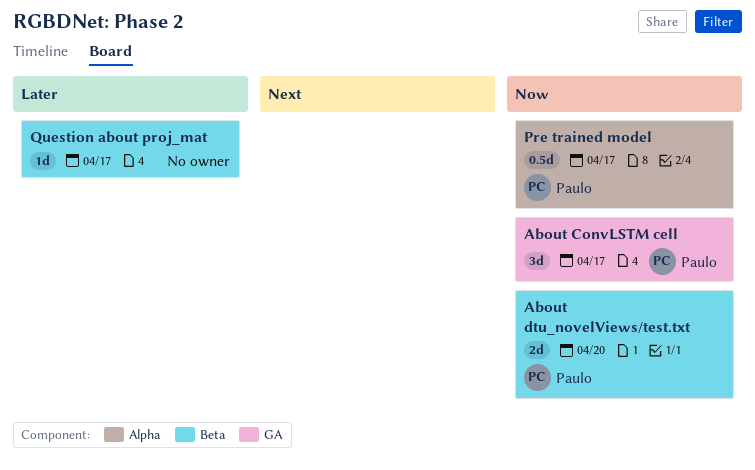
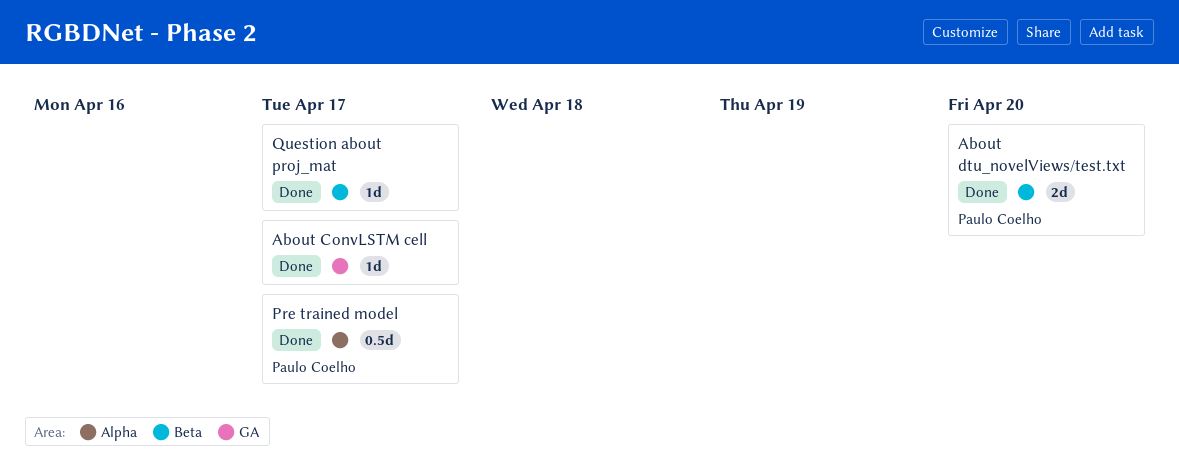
About ConvLSTM cell, owner: Paulo Coelho -> none
About ConvLSTM cell, estimate: 3d -> 1d

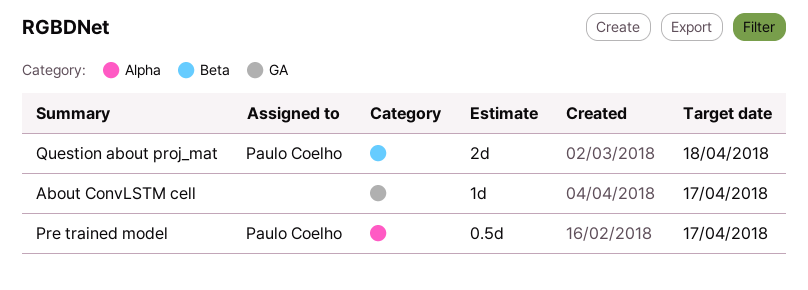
About dtu_novelViews/test.txt: present -> none
Question about proj_mat, owner: none -> Paulo Coelho
Question about proj_mat, estimate: 1d -> 2d
Question about proj_mat, due: Apr 17 -> Apr 18

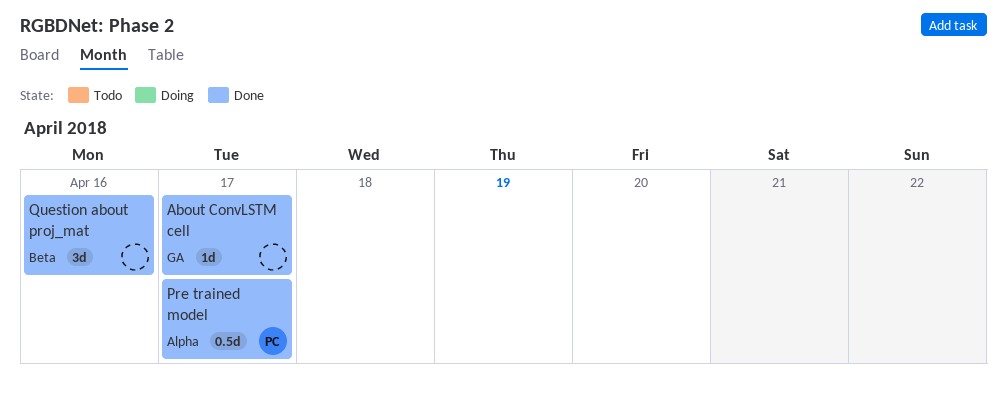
Question about proj_mat, owner: Paulo Coelho -> none
Question about proj_mat, estimate: 2d -> 3d
Question about proj_mat, due: Apr 18 -> Apr 16

